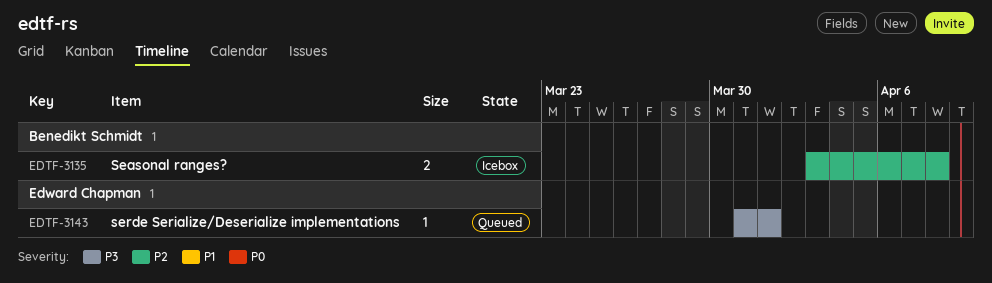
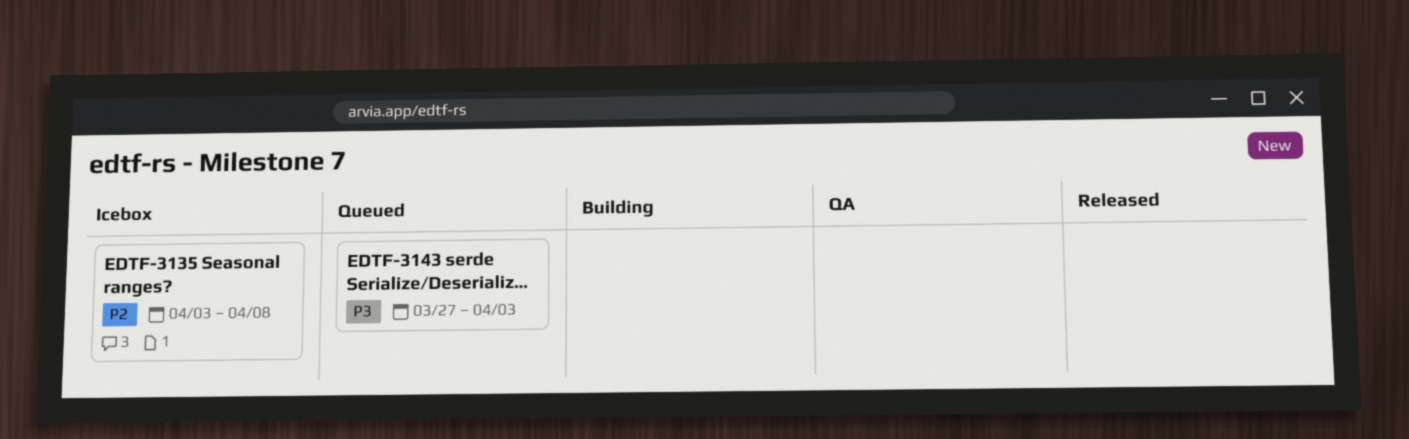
EDTF-3143, start: Mar 31 -> Mar 27
EDTF-3143, due: Apr 1 -> Apr 3

